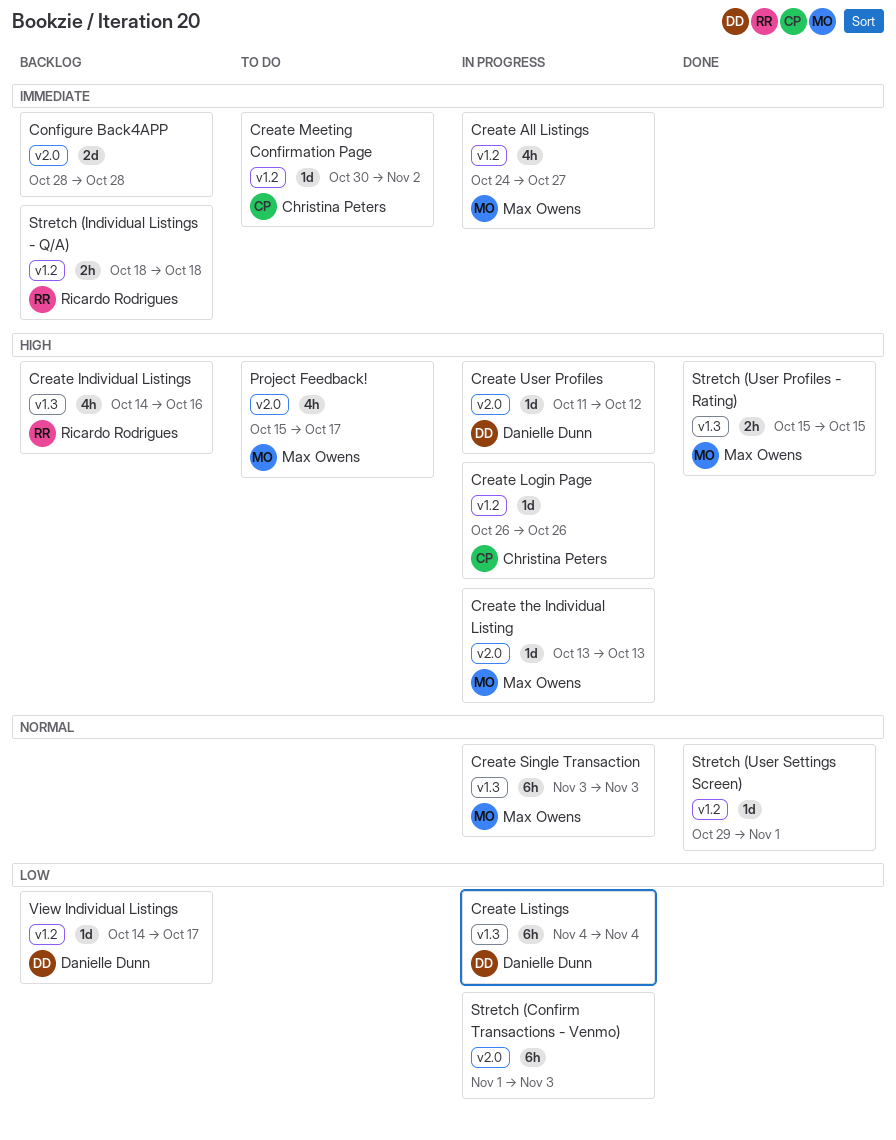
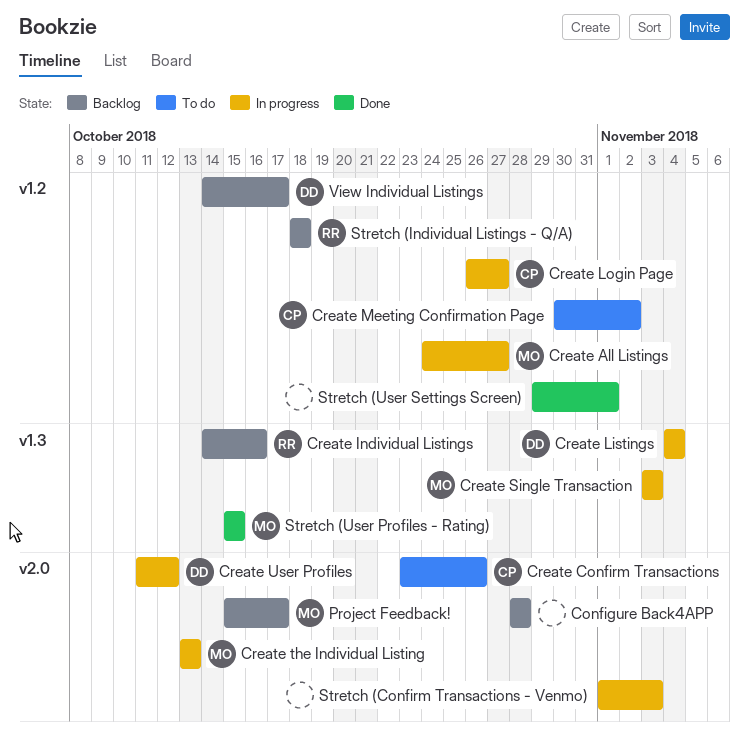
Create Confirm Transactions: none -> present
Create Login Page, due: Oct 26 -> Oct 27
Project Feedback!, status: To do -> Backlog

